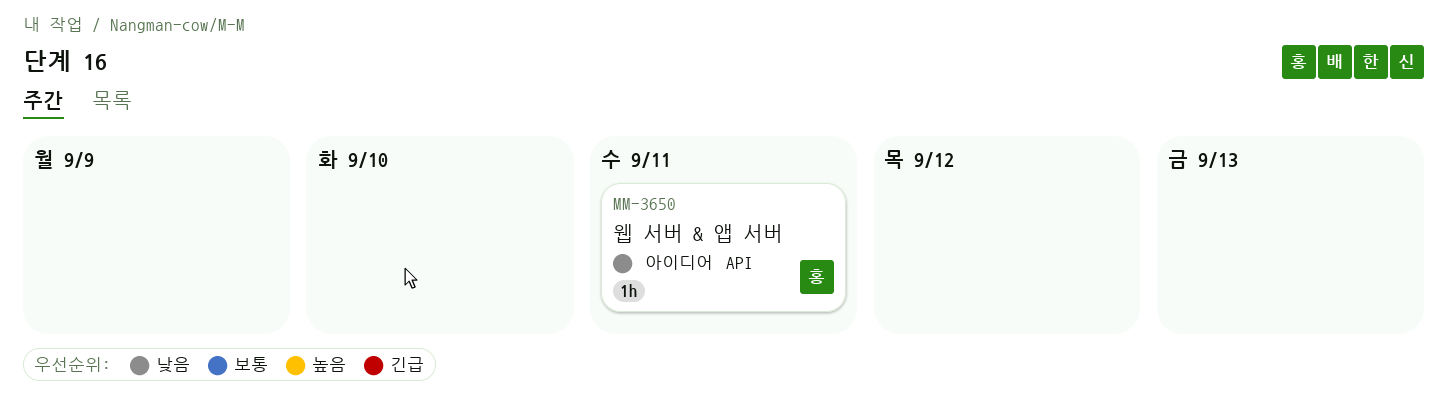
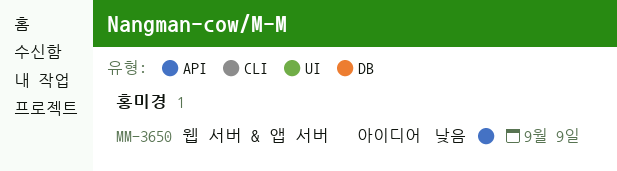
MM-3650, due: Sep 11 -> Sep 9

